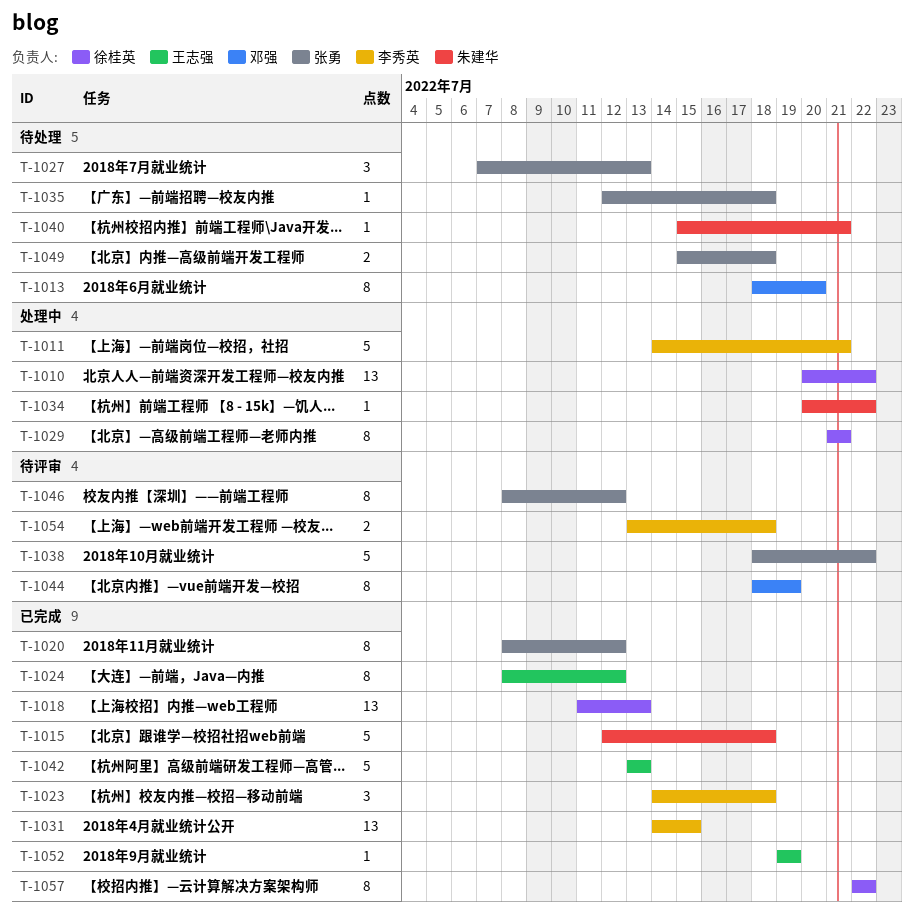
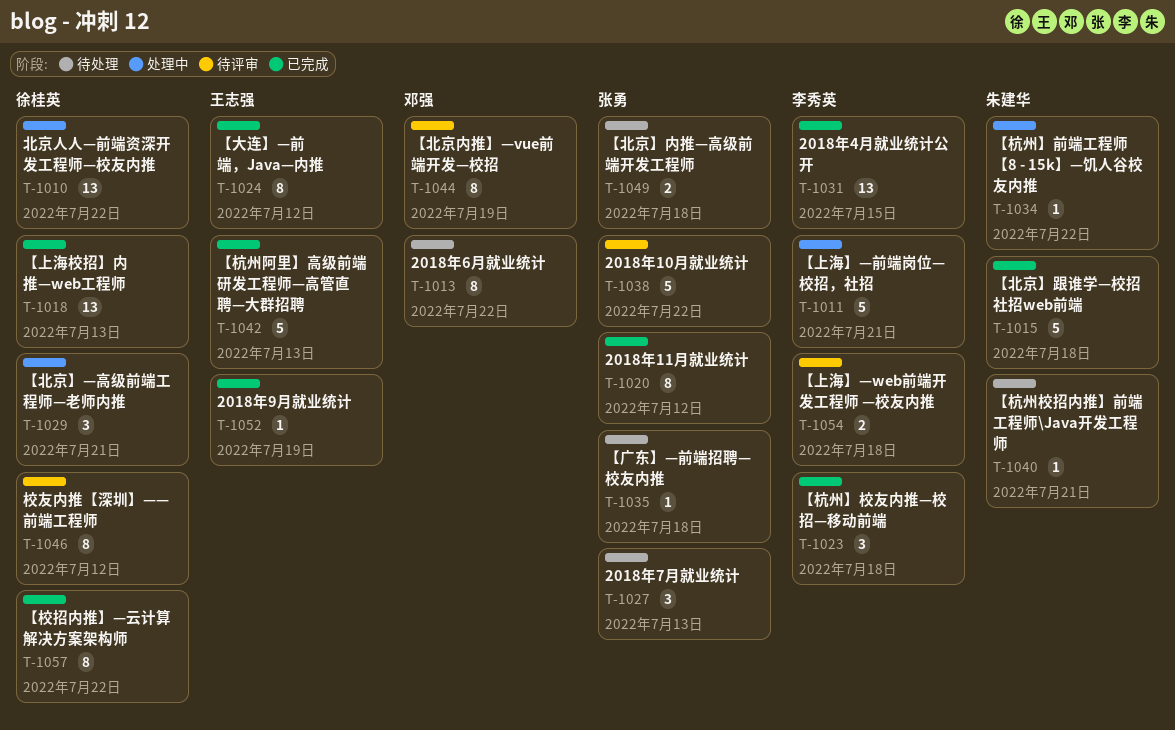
T-1013, due: Jul 20 -> Jul 22
T-1029, estimate: 8 -> 3
T-1046, owner: 张勇 -> 徐桂英

